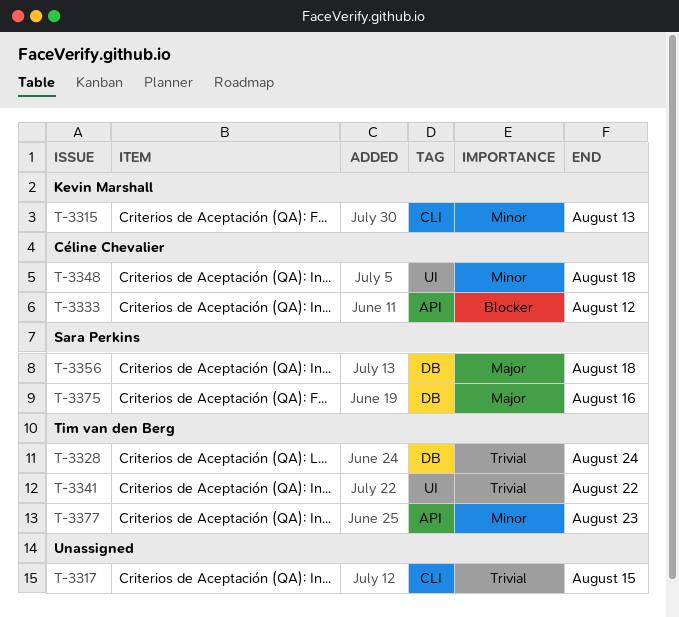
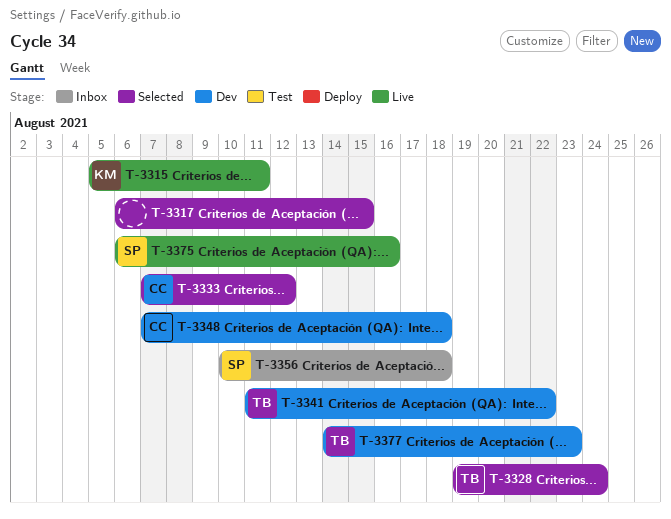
T-3315, due: Aug 13 -> Aug 11

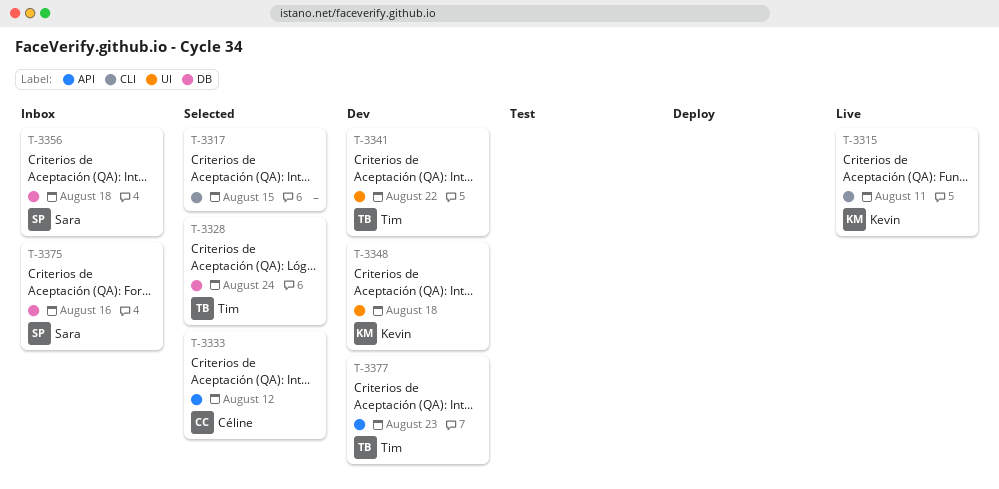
T-3348, owner: Céline -> Kevin
T-3375, status: Live -> Inbox

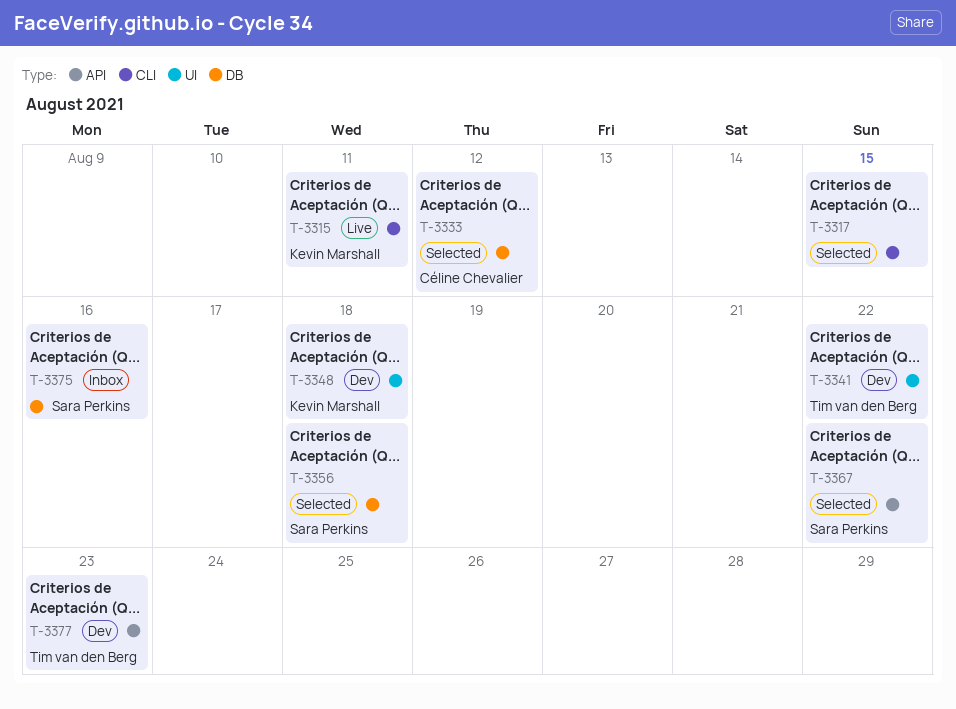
T-3328: present -> none
T-3333, label: API -> DB
T-3356, status: Inbox -> Selected
T-3367: none -> present

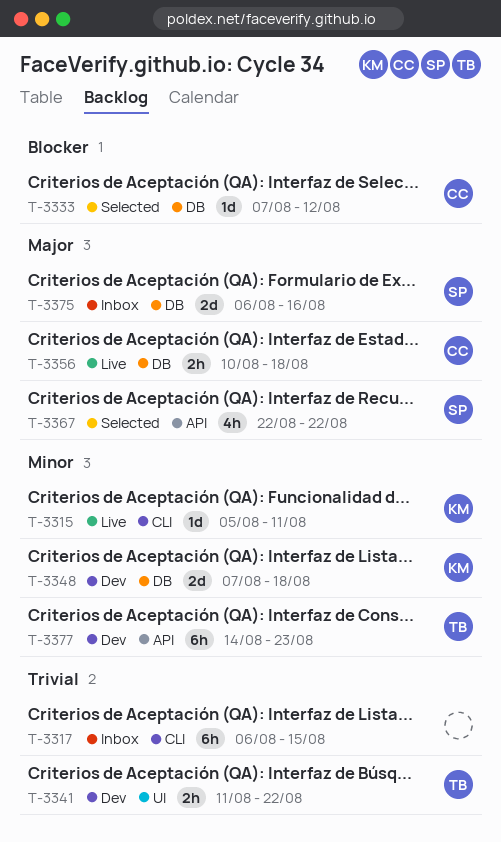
T-3317, status: Selected -> Inbox
T-3348, label: UI -> DB
T-3356, status: Selected -> Live
T-3356, owner: Sara Perkins -> Céline Chevalier

